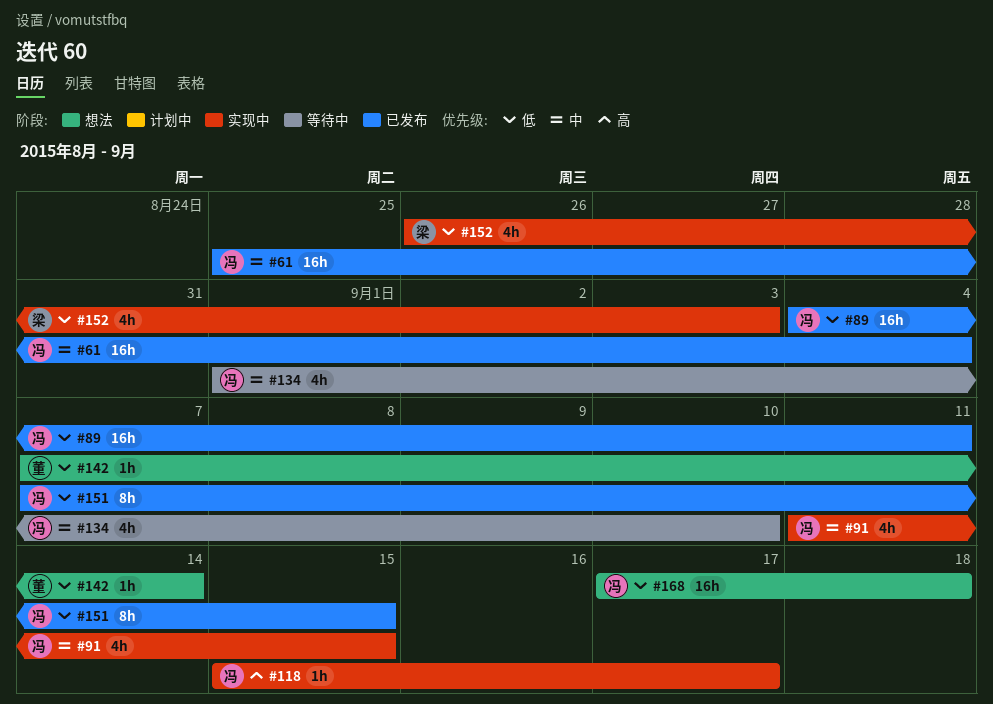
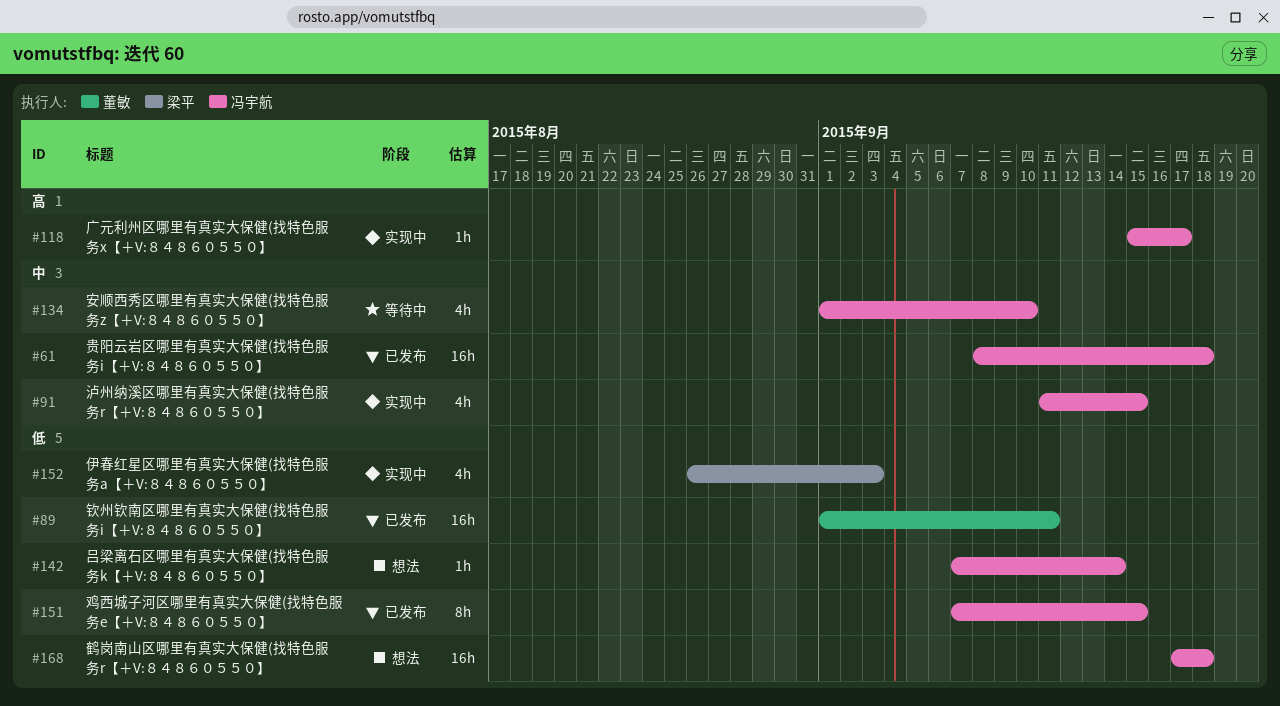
#61, start: Aug 25 -> Sep 8
#61, due: Sep 4 -> Sep 18
#89, owner: 冯宇航 -> 董敏
#89, start: Sep 4 -> Sep 1
#142, owner: 董敏 -> 冯宇航

